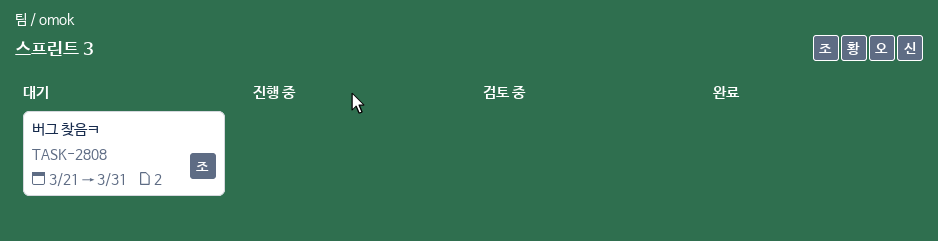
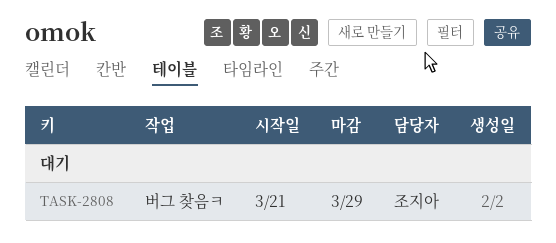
TASK-2808, due: Mar 31 -> Mar 29

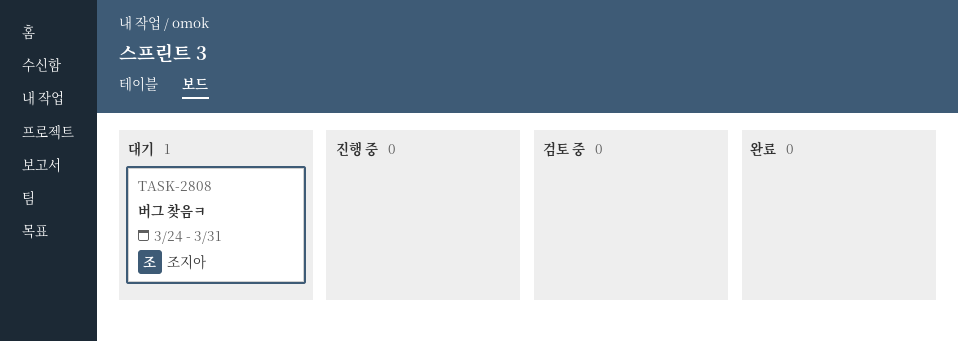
TASK-2808, start: Mar 21 -> Mar 24
TASK-2808, due: Mar 29 -> Mar 31

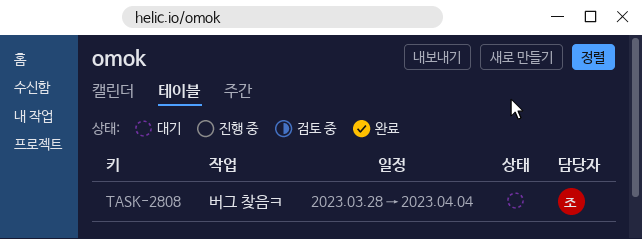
TASK-2808, start: Mar 24 -> Mar 28
TASK-2808, due: Mar 31 -> Apr 4

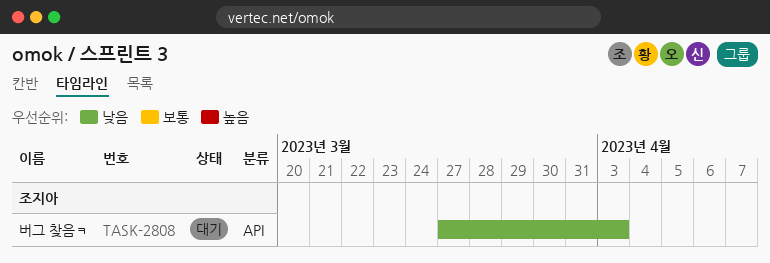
TASK-2808, start: Mar 28 -> Mar 27
TASK-2808, due: Apr 4 -> Apr 3

